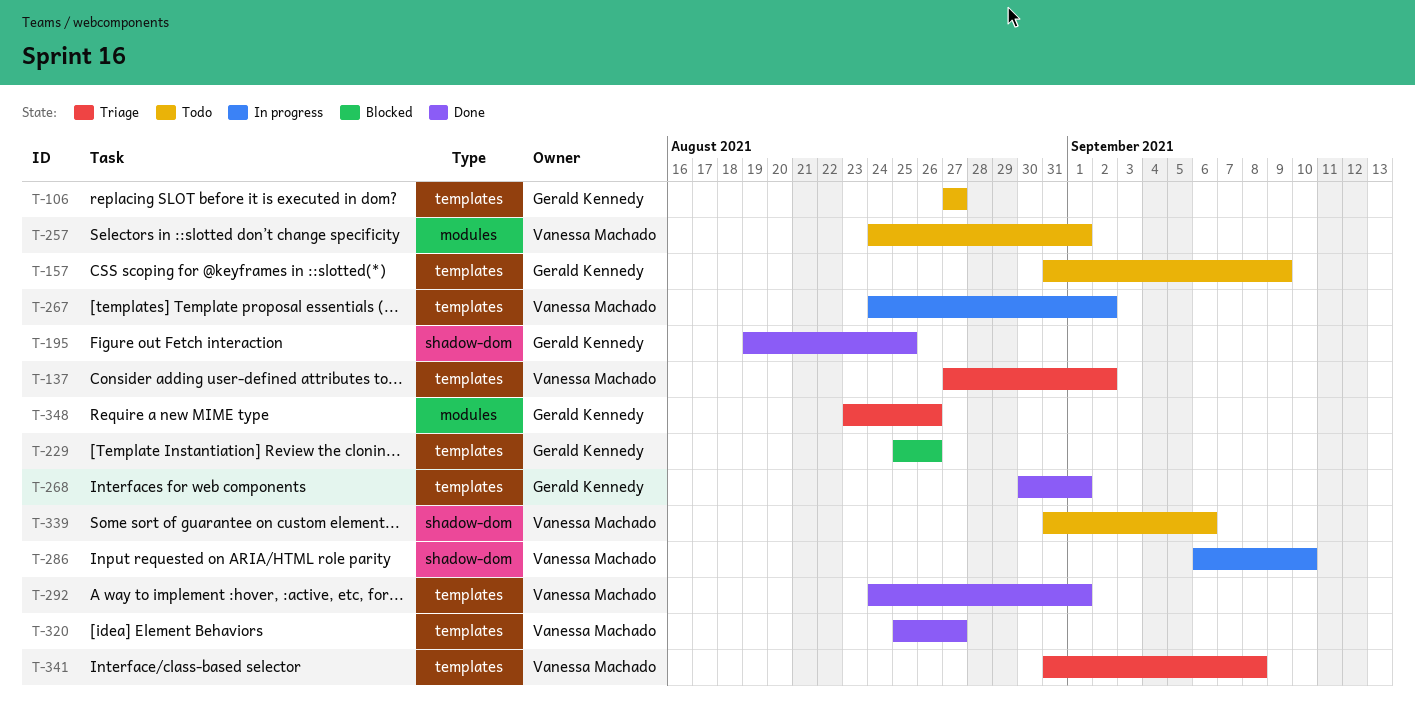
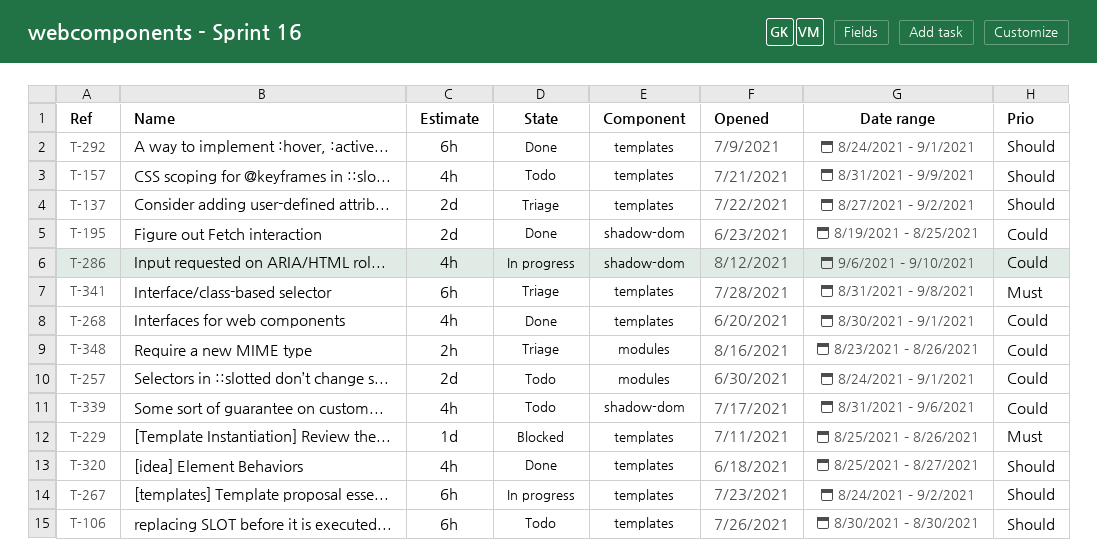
T-106, start: Aug 27 -> Aug 30
T-106, due: Aug 27 -> Aug 30

